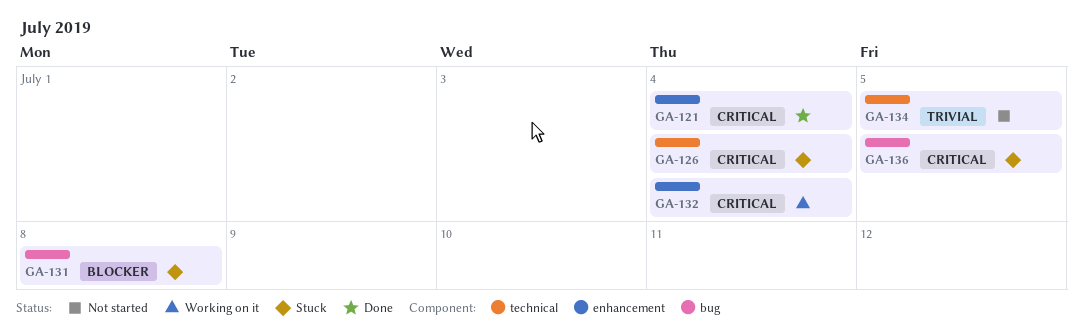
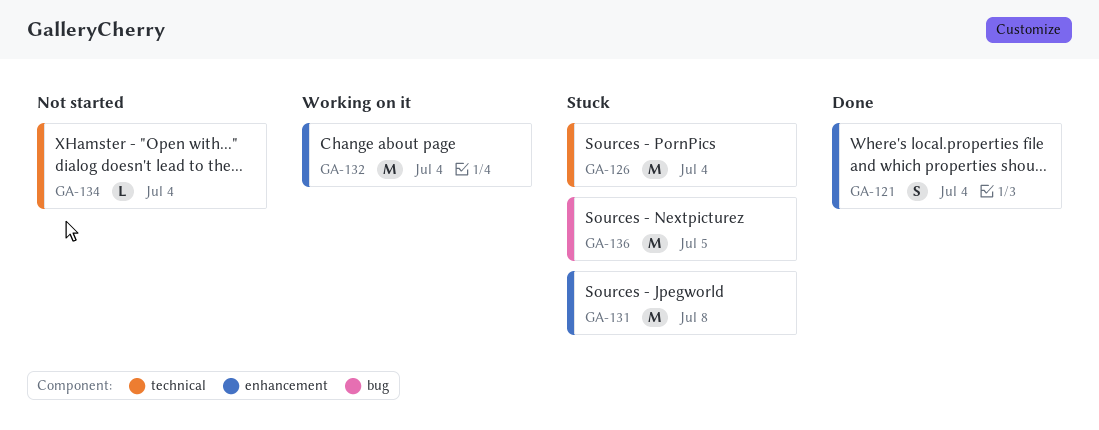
GA-131, label: bug -> enhancement
GA-134, due: Jul 5 -> Jul 4

